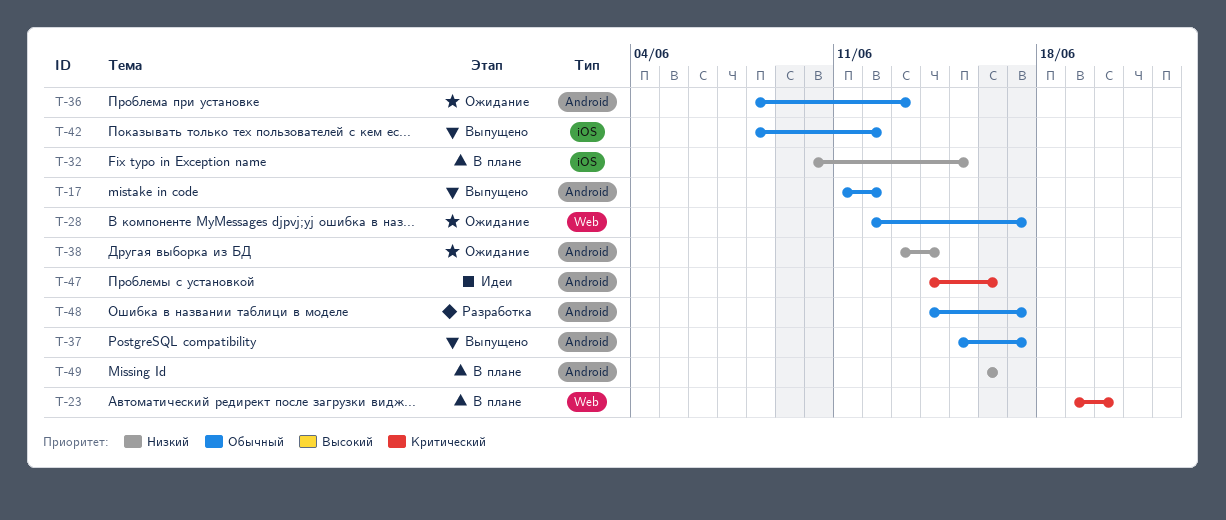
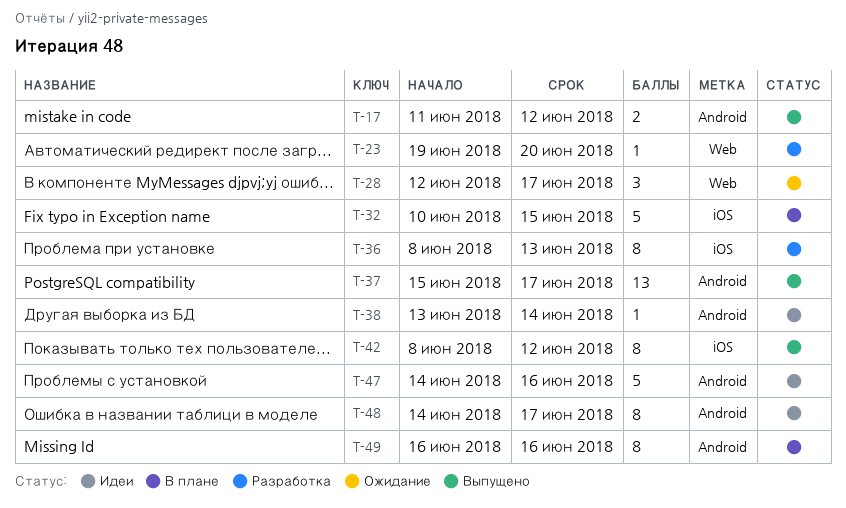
T-23, status: В плане -> Разработка
T-36, status: Ожидание -> Разработка
T-36, label: Android -> iOS
T-38, status: Ожидание -> Идеи
T-48, status: Разработка -> Идеи

